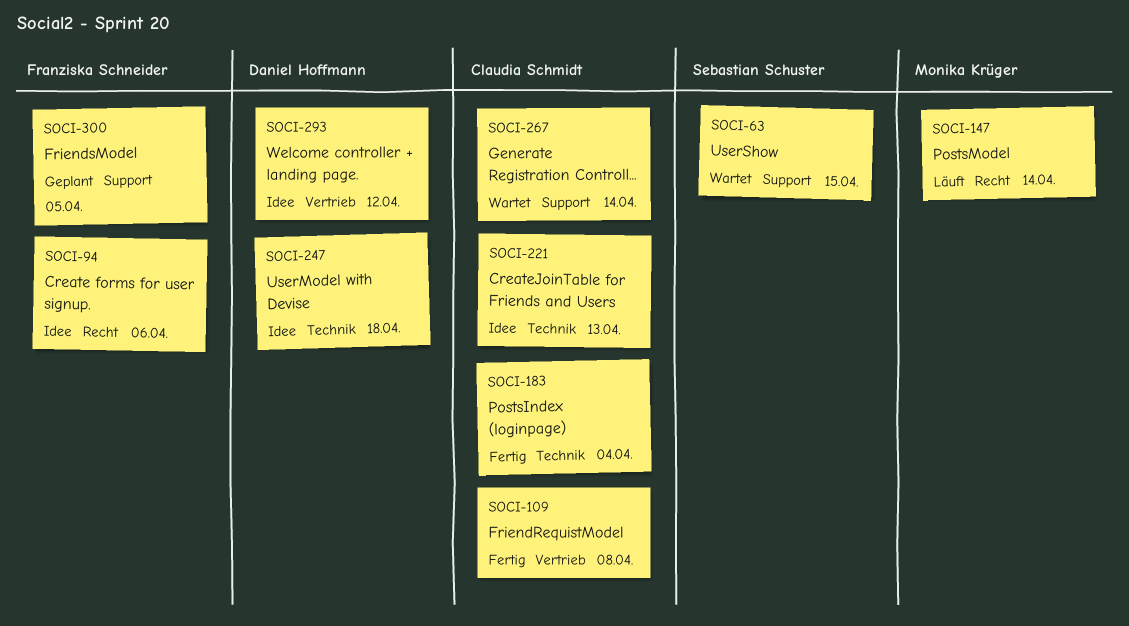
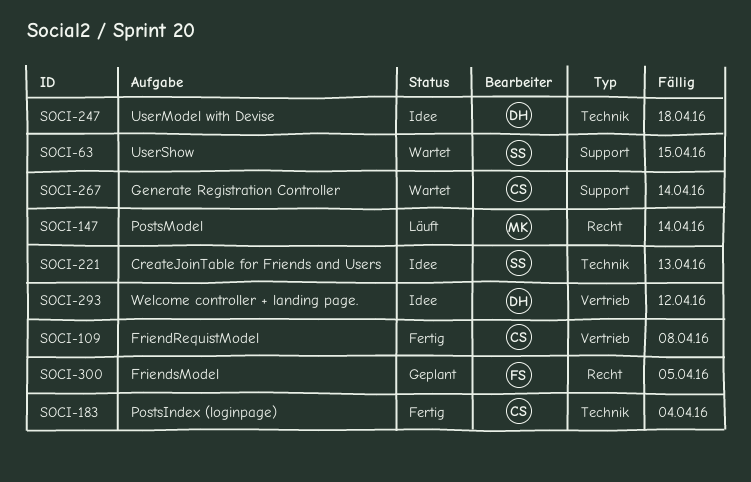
SOCI-94: present -> none
SOCI-221, owner: Claudia Schmidt -> Sebastian Schuster
SOCI-300, label: Support -> Recht

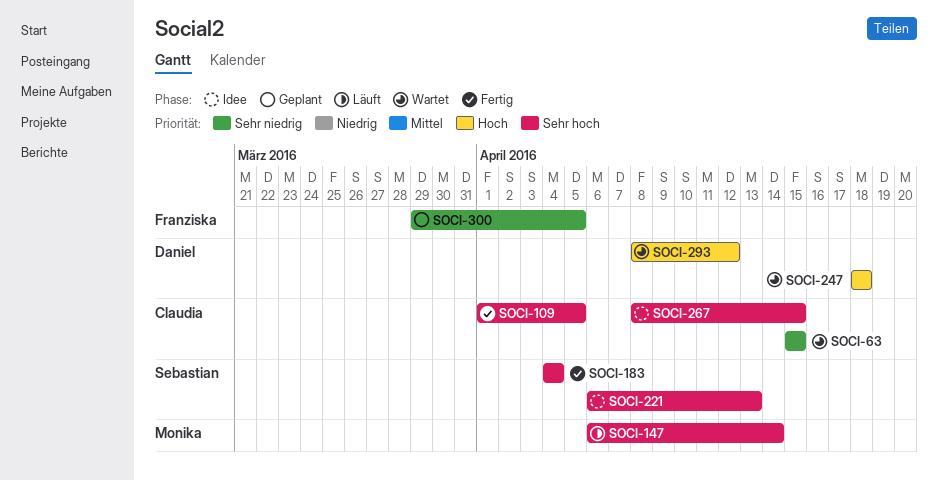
SOCI-63, owner: Sebastian -> Claudia
SOCI-109, due: Apr 8 -> Apr 5
SOCI-183, owner: Claudia -> Sebastian
SOCI-247, status: Idee -> Wartet
SOCI-267, status: Wartet -> Idee
SOCI-267, due: Apr 14 -> Apr 15
SOCI-293, status: Idee -> Wartet

